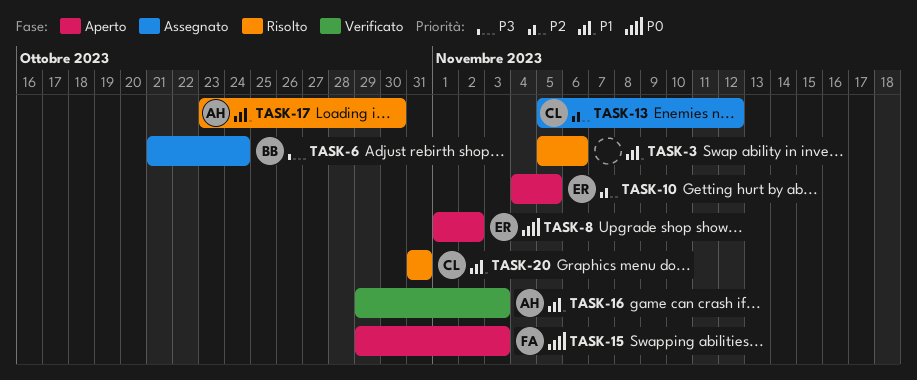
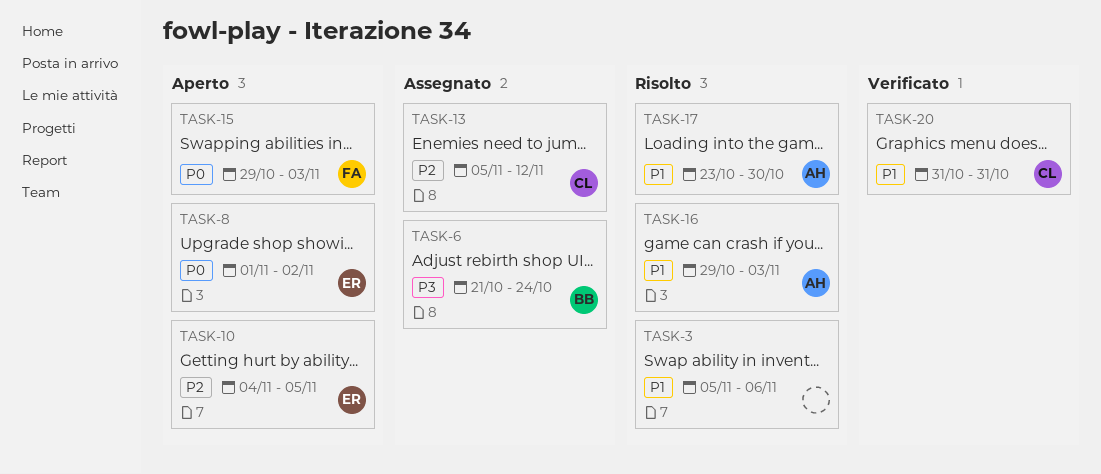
TASK-16, status: Verificato -> Risolto
TASK-20, status: Risolto -> Verificato

